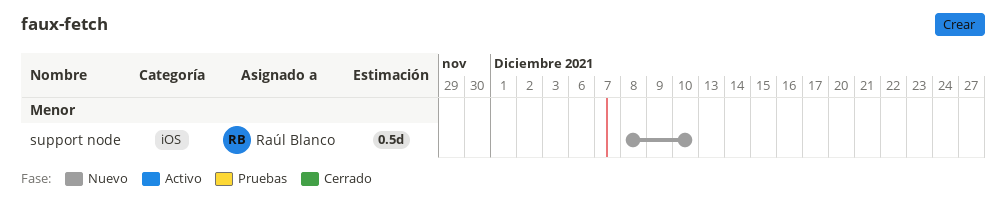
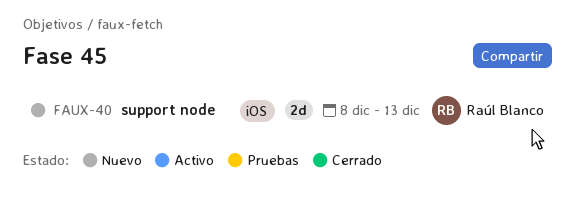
support node, estimate: 0.5d -> 2d
support node, due: Dec 10 -> Dec 13

